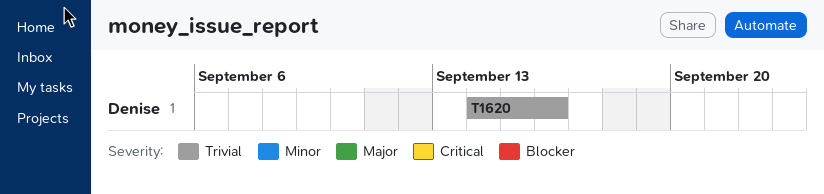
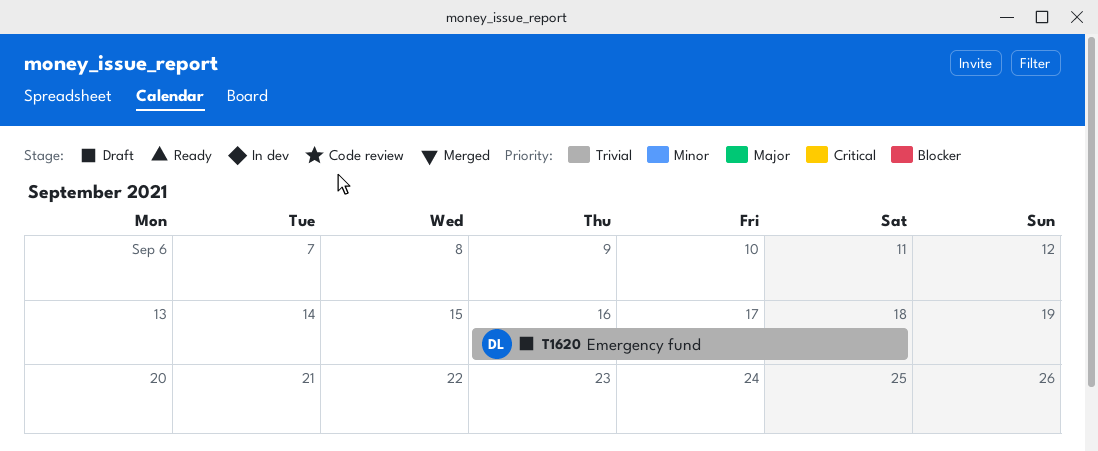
T1620, start: Sep 14 -> Sep 16
T1620, due: Sep 16 -> Sep 18

